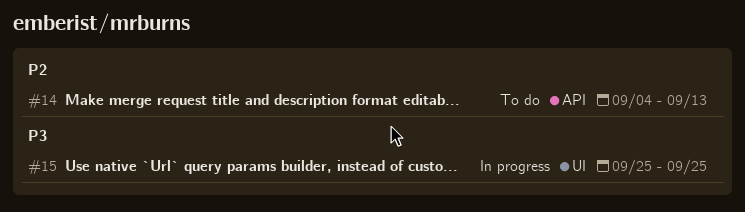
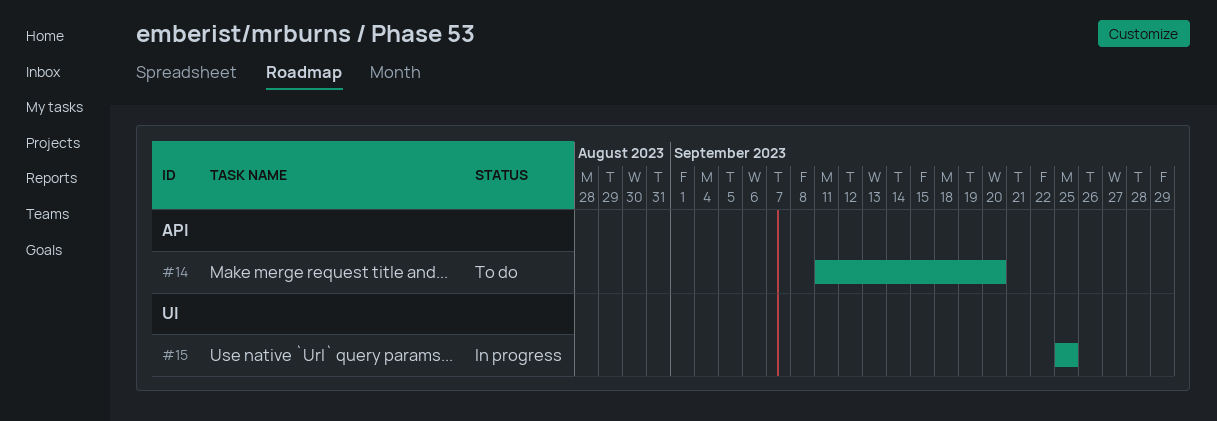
#14, start: Sep 4 -> Sep 11
#14, due: Sep 13 -> Sep 20

